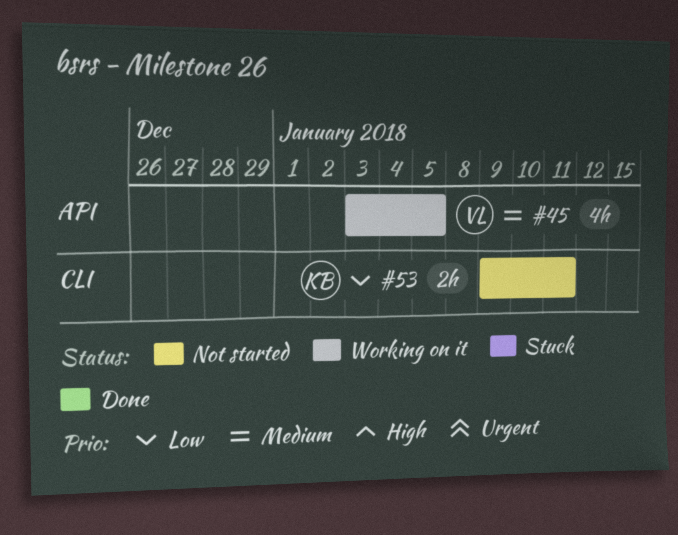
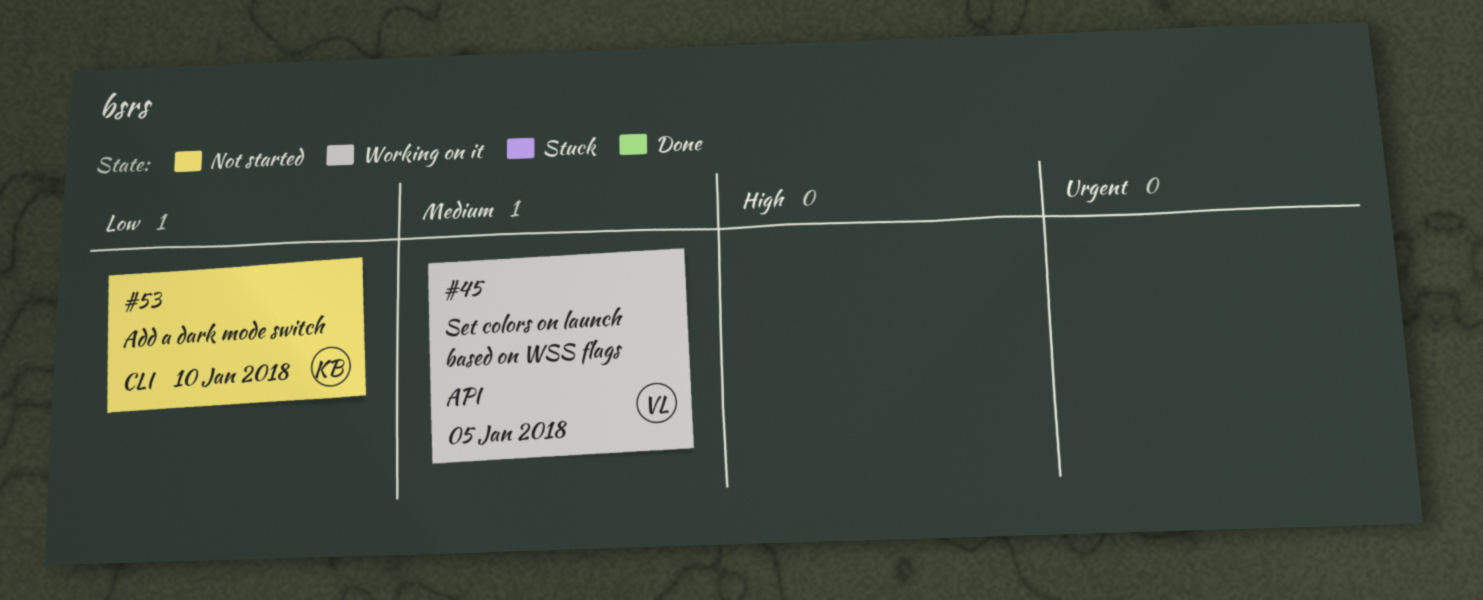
#53, due: Jan 11 -> Jan 10

